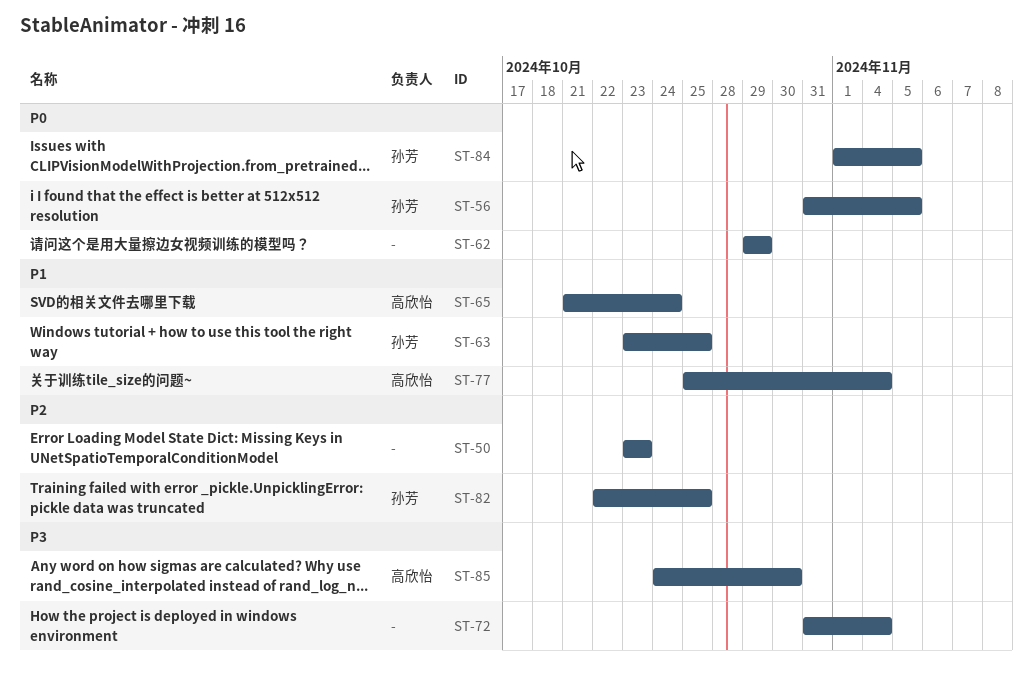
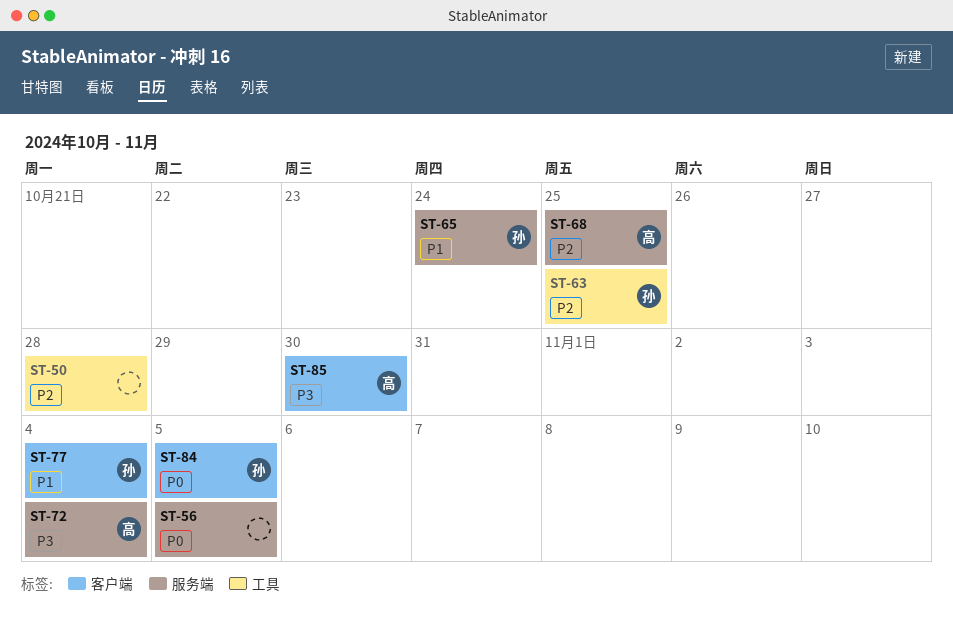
ST-50, due: Oct 23 -> Oct 28
ST-56, owner: 孙芳 -> none
ST-62: present -> none
ST-63, priority: P1 -> P2
ST-65, owner: 高欣怡 -> 孙芳
ST-68: none -> present
ST-72, owner: none -> 高欣怡
ST-77, owner: 高欣怡 -> 孙芳
ST-82: present -> none

